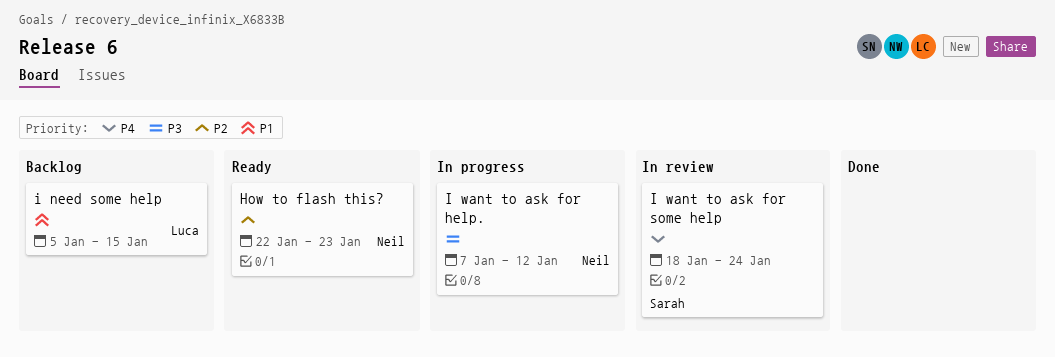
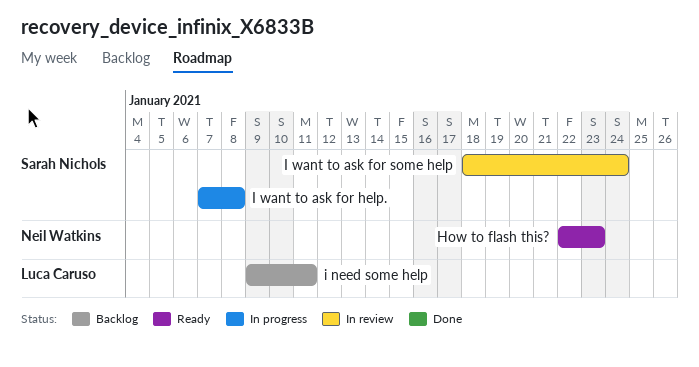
i need some help, start: Jan 5 -> Jan 9
i need some help, due: Jan 15 -> Jan 11
I want to ask for help., owner: Neil Watkins -> Sarah Nichols
I want to ask for help., due: Jan 12 -> Jan 8

